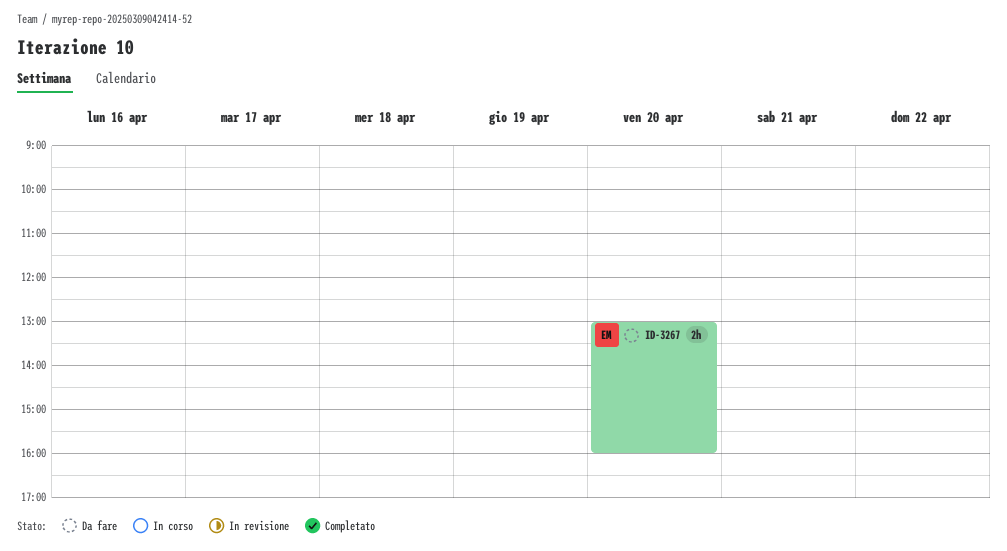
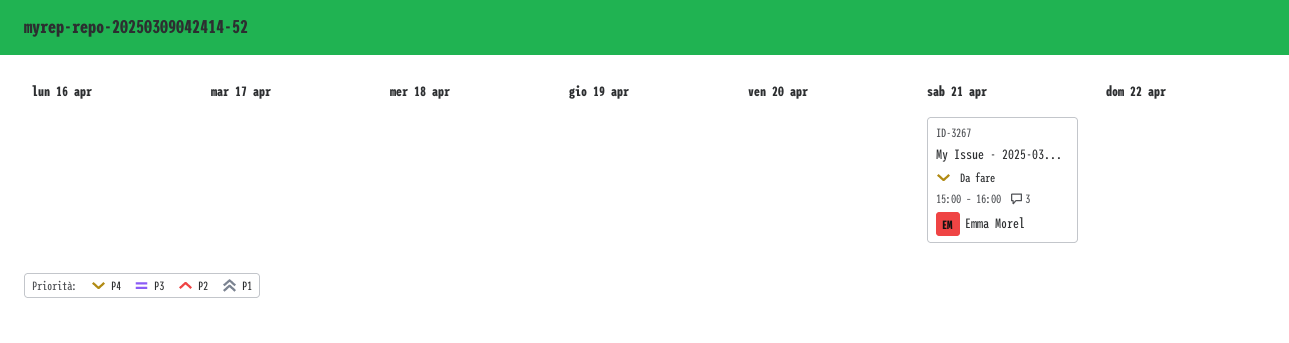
ID-3267, day: Apr 20 -> Apr 21
ID-3267, begins: 13:00 -> 15:00

